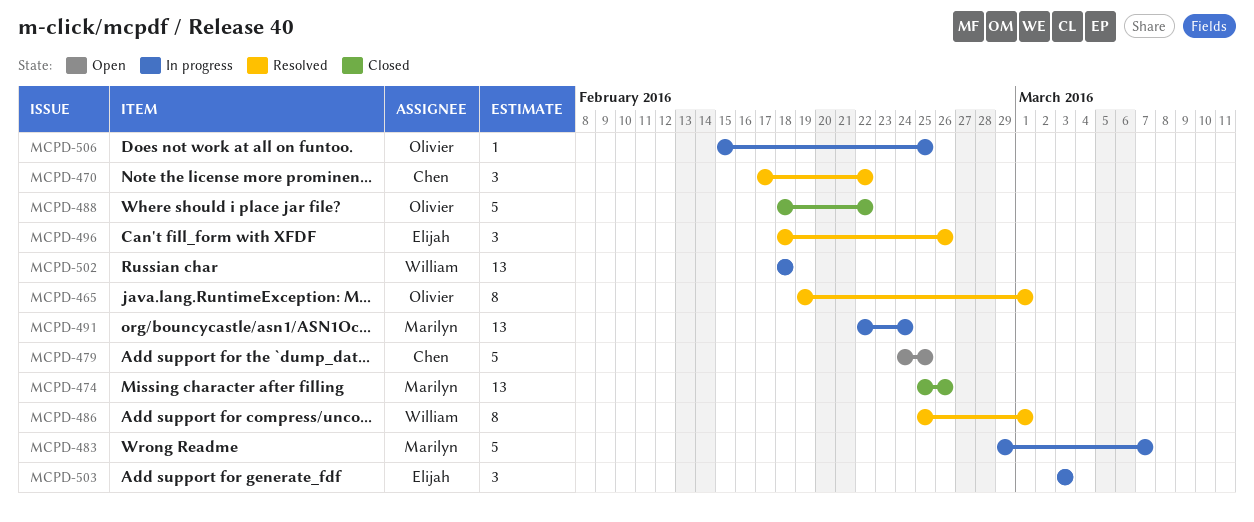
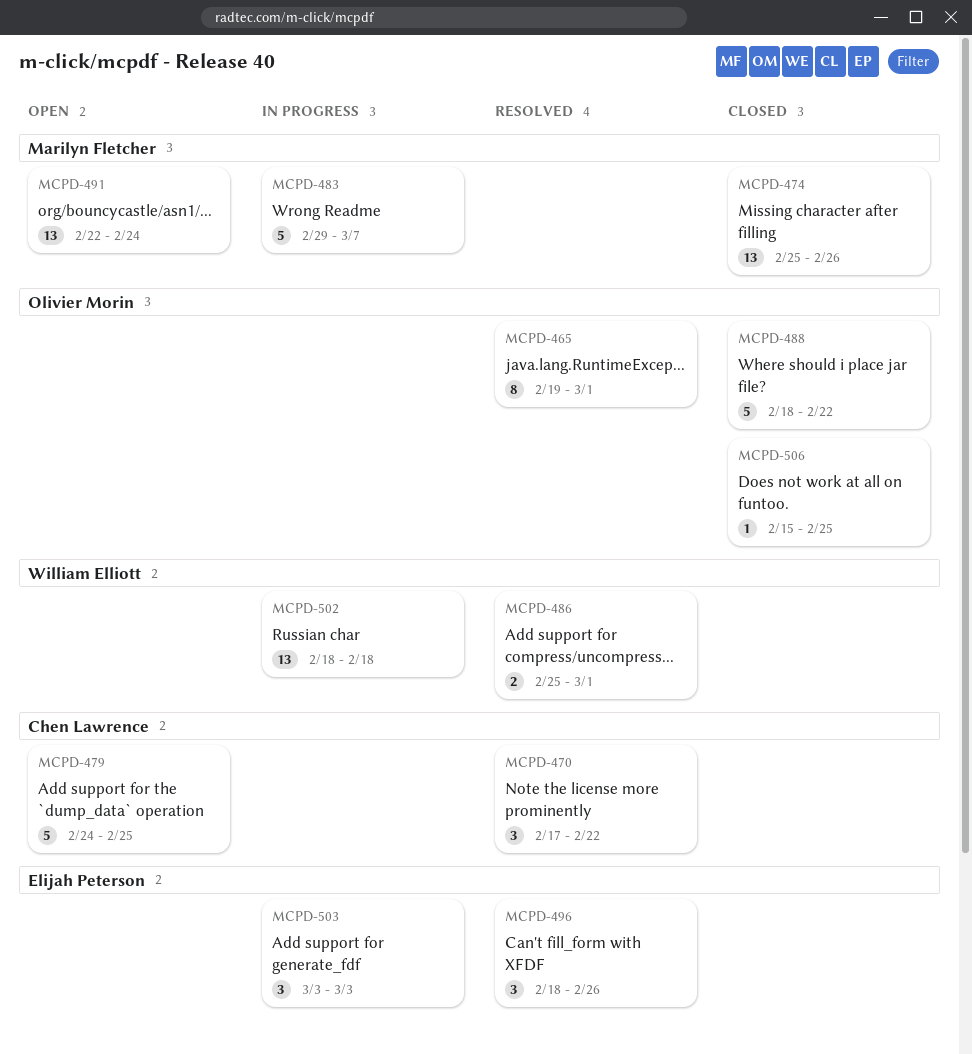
MCPD-486, estimate: 8 -> 2
MCPD-491, status: In progress -> Open
MCPD-506, status: In progress -> Closed

